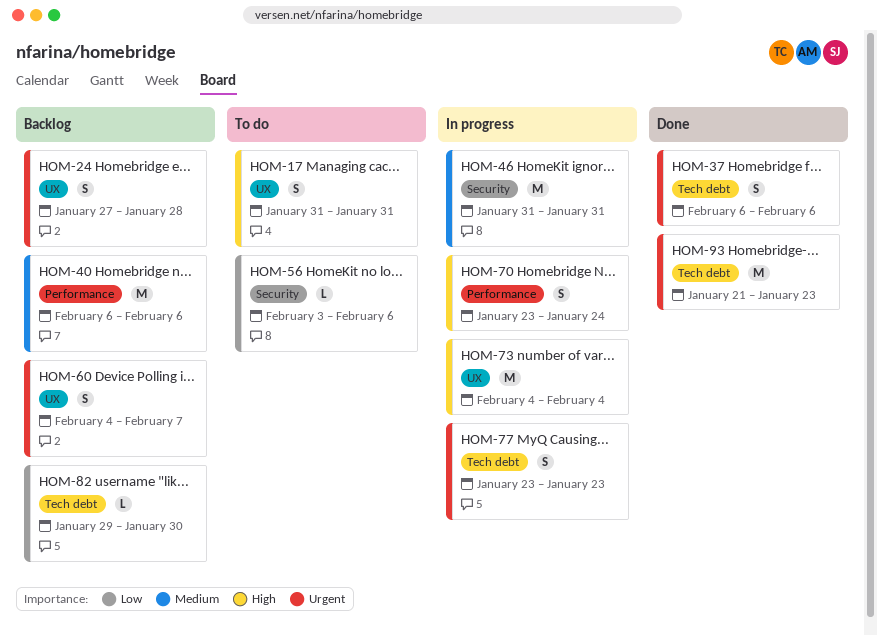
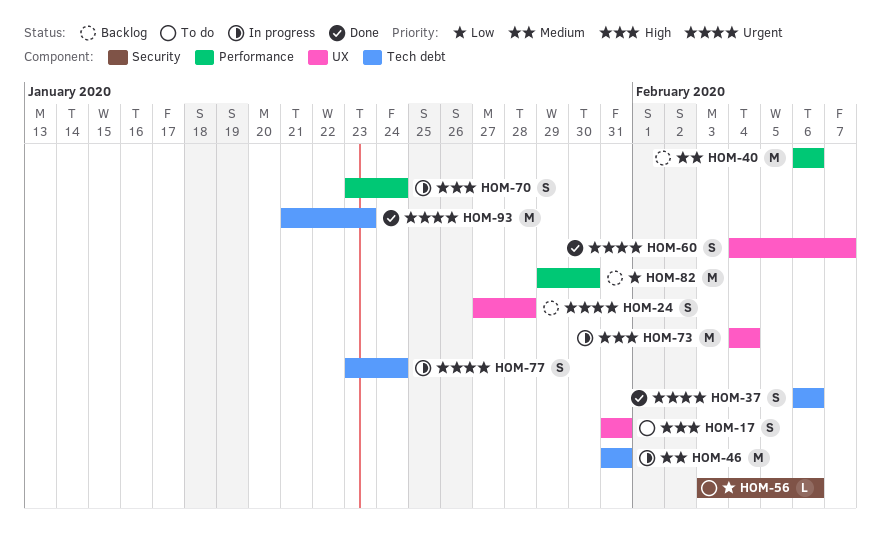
HOM-46, label: Security -> Tech debt
HOM-60, status: Backlog -> Done
HOM-77, due: Jan 23 -> Jan 24
HOM-82, label: Tech debt -> Performance
HOM-82, estimate: L -> M

